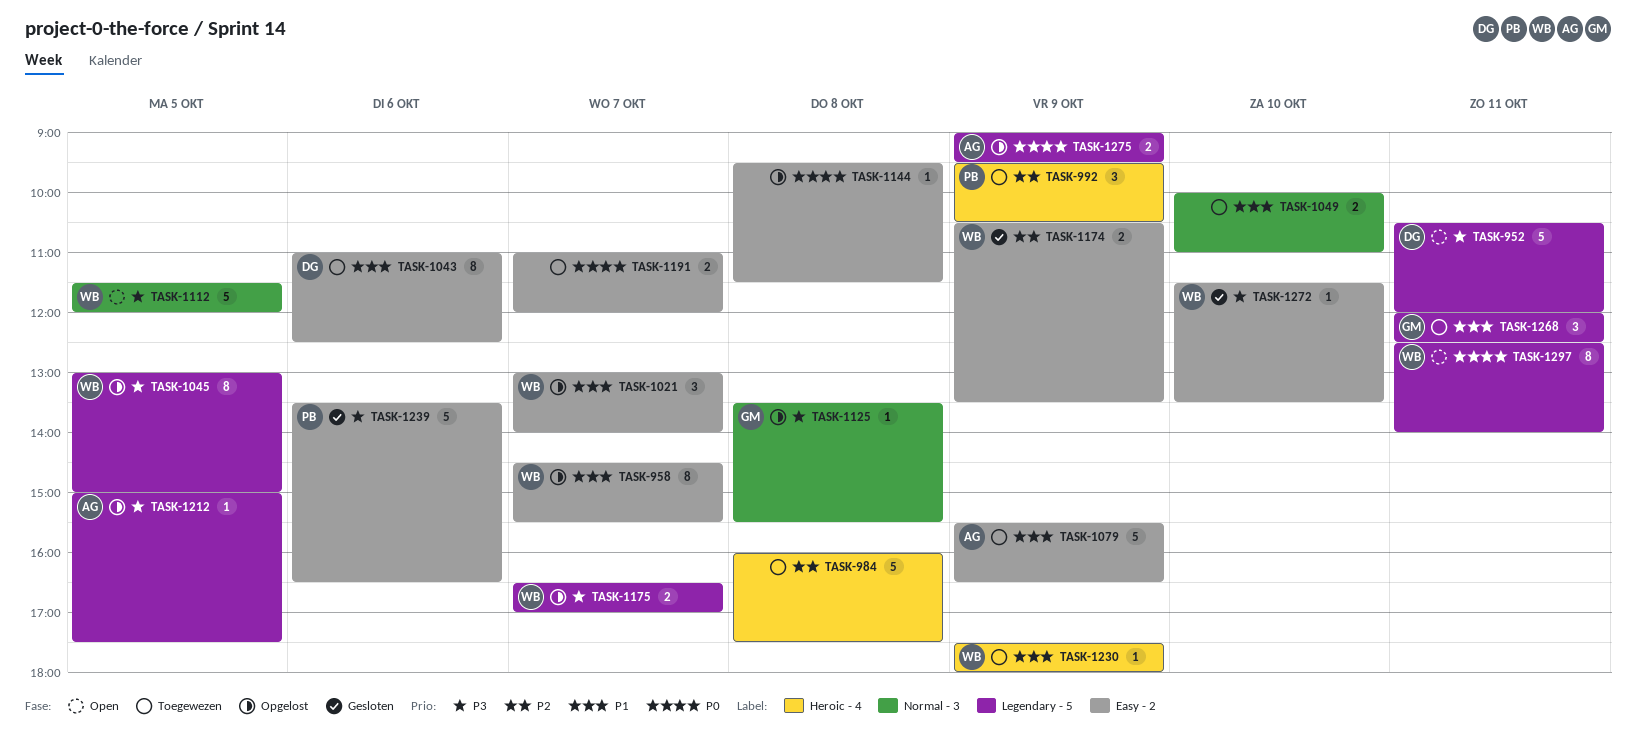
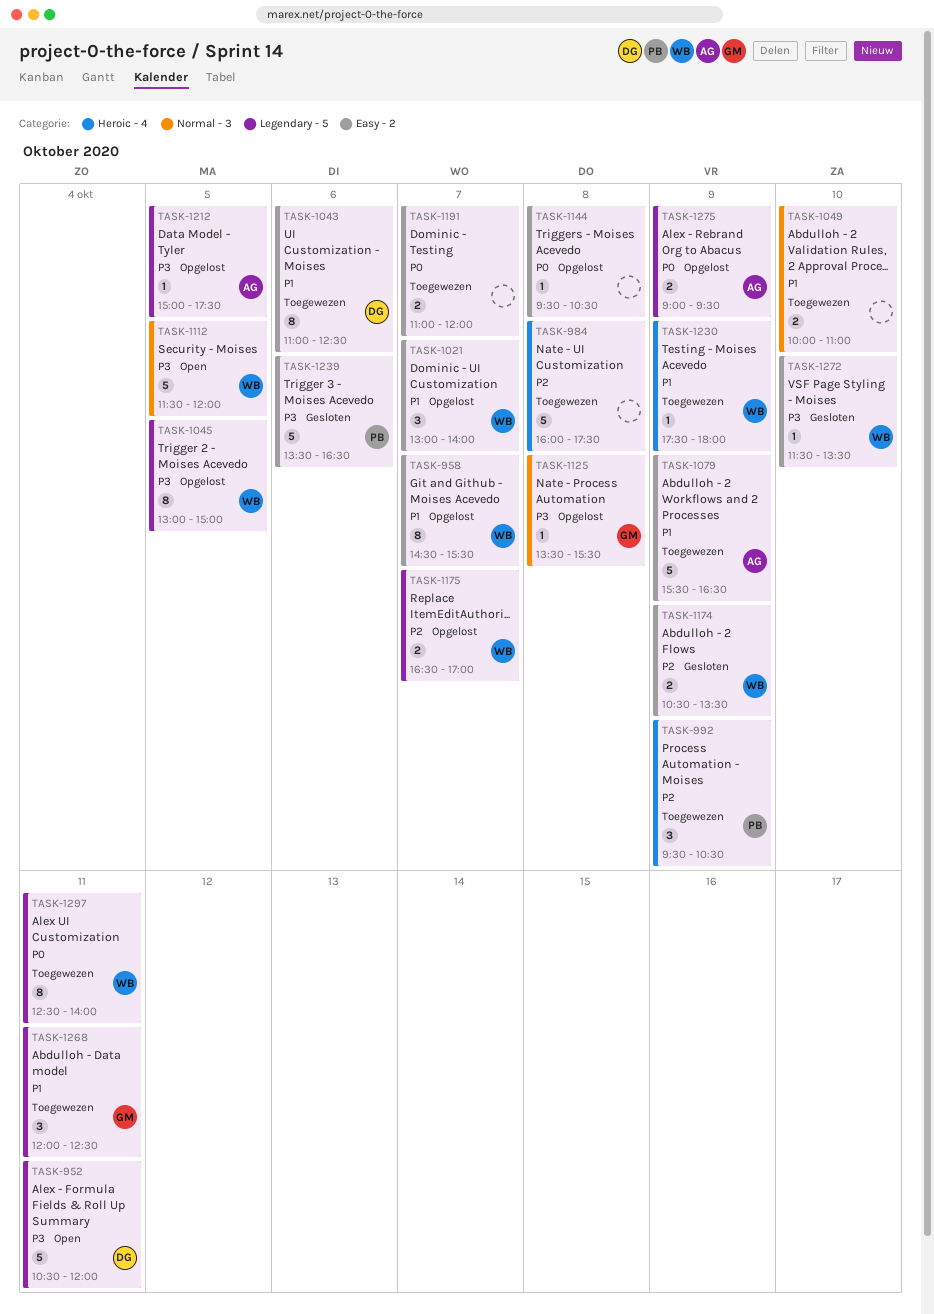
TASK-1144, ends: 11:30 -> 10:30
TASK-1175, priority: P3 -> P2
TASK-1297, status: Open -> Toegewezen

